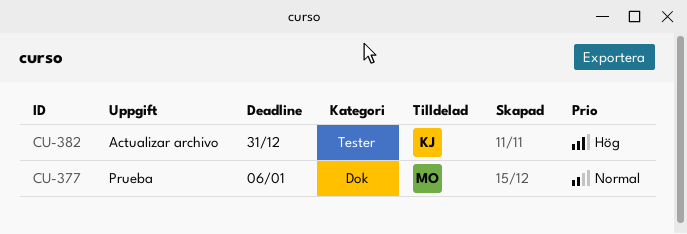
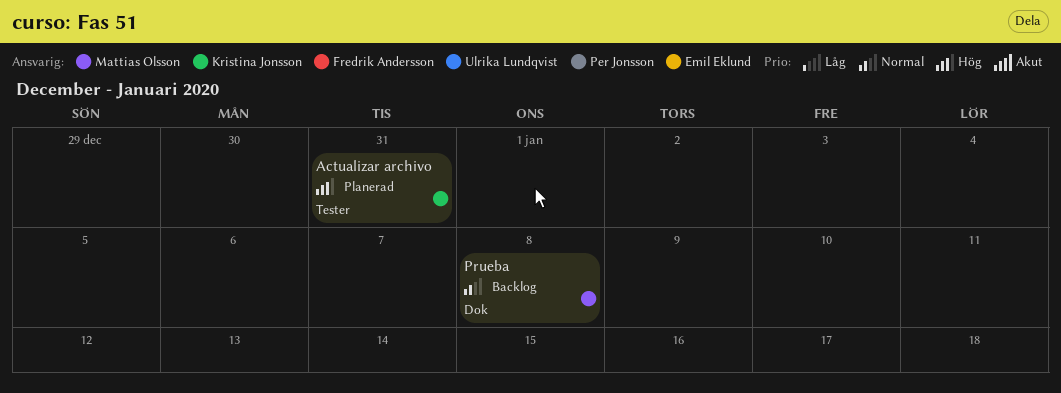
Prueba, due: Jan 6 -> Jan 8

